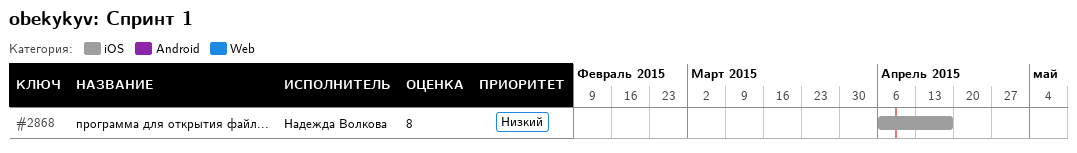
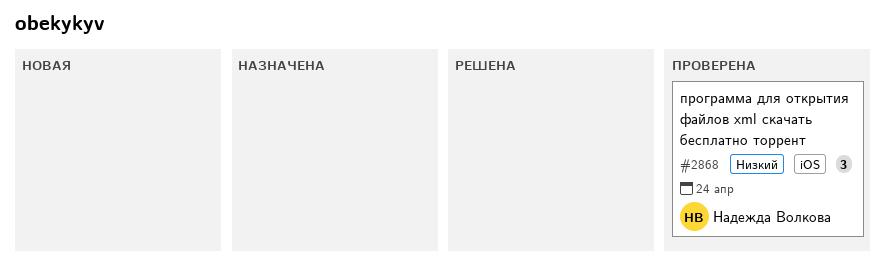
#2868, estimate: 8 -> 3
#2868, due: Apr 17 -> Apr 24

